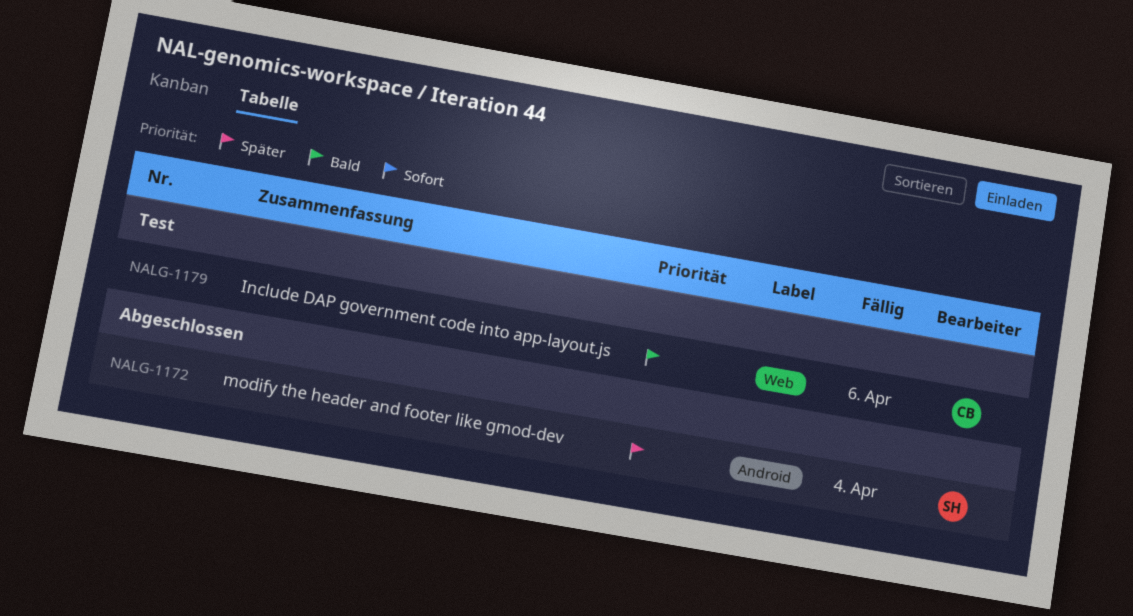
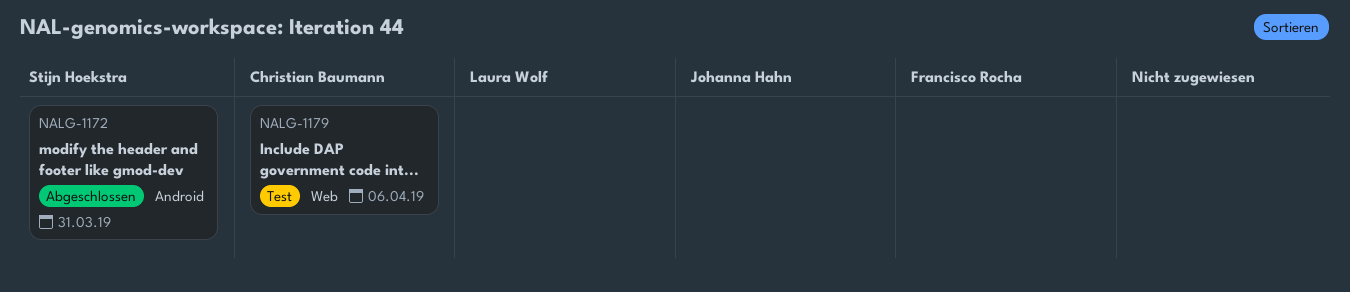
NALG-1172, due: Apr 4 -> Mar 31

